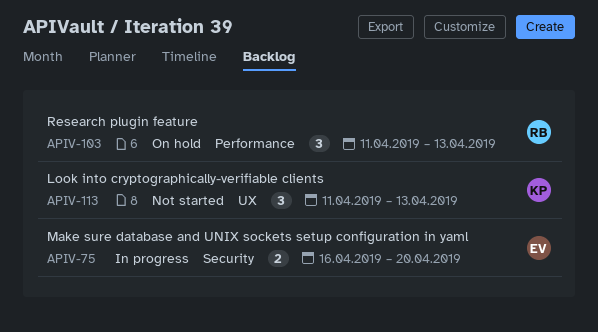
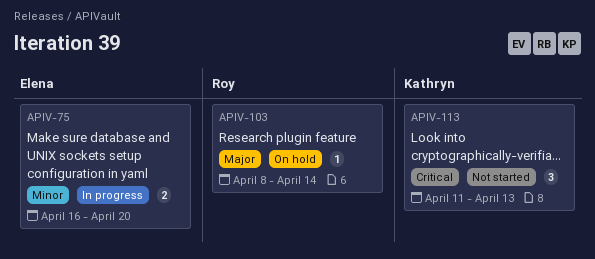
APIV-103, estimate: 3 -> 1
APIV-103, start: Apr 11 -> Apr 8
APIV-103, due: Apr 13 -> Apr 14

